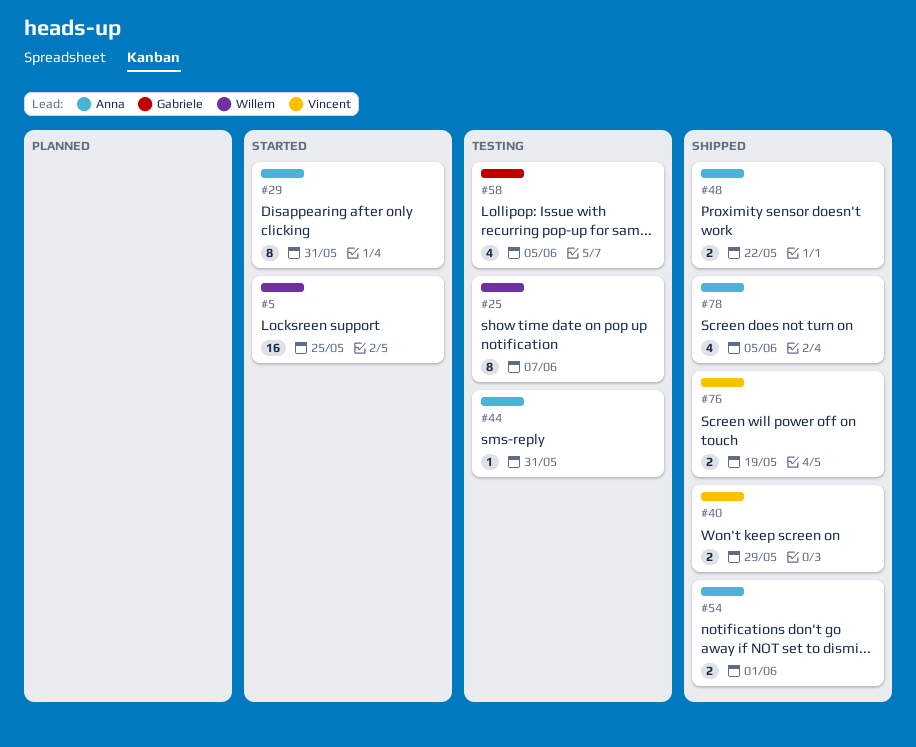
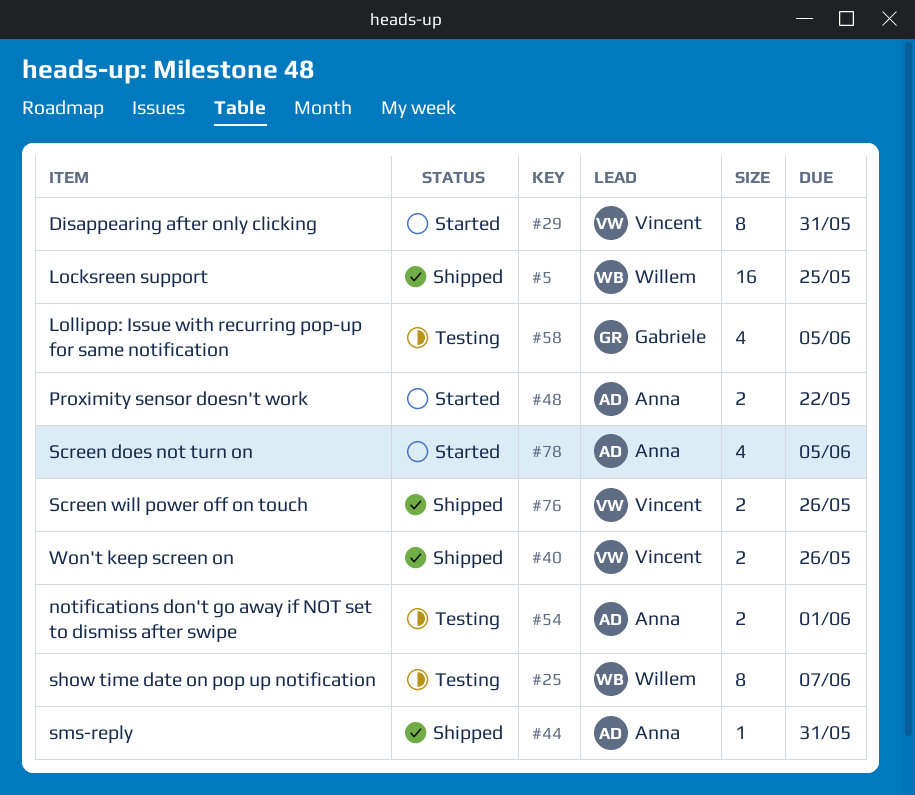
#5, status: Started -> Shipped
#29, owner: Anna -> Vincent
#40, due: May 29 -> May 26
#44, status: Testing -> Shipped
#48, status: Shipped -> Started
#54, status: Shipped -> Testing
#76, due: May 19 -> May 26
#78, status: Shipped -> Started

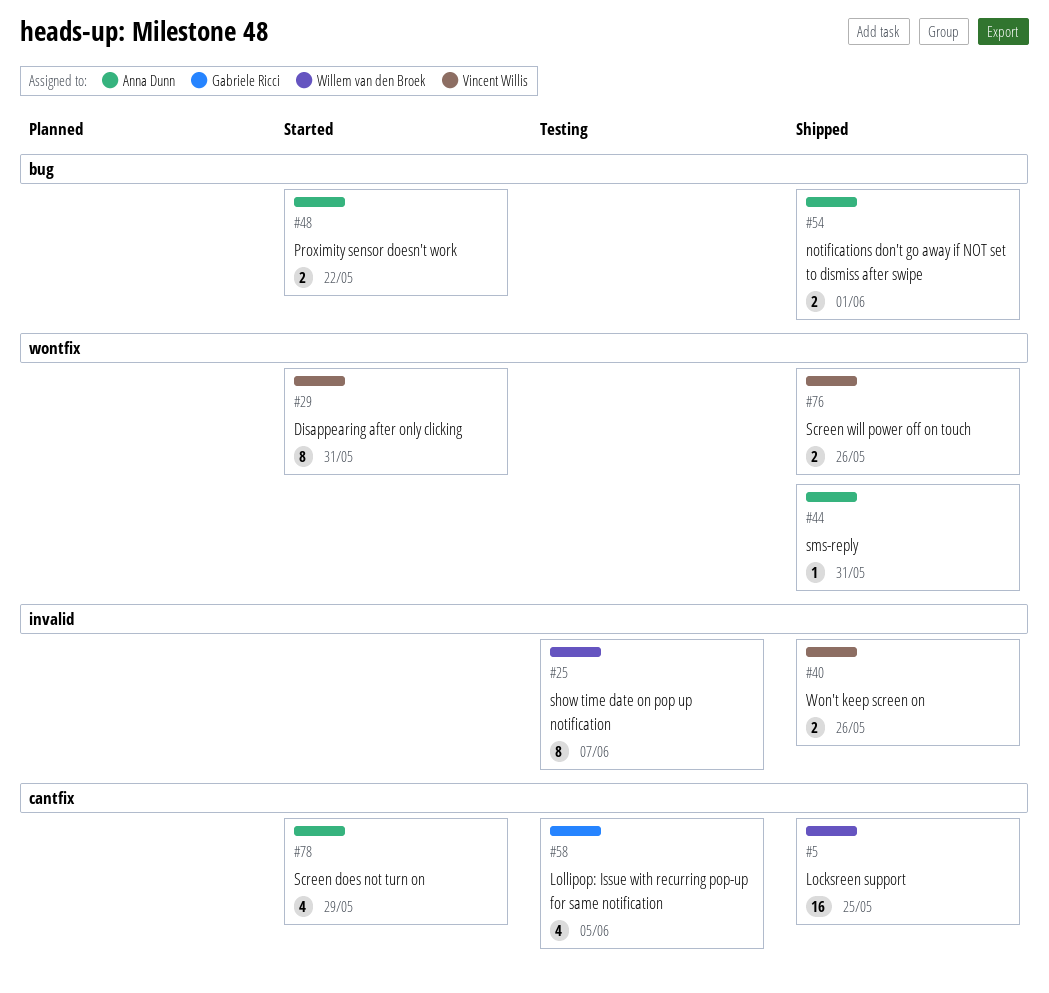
#54, status: Testing -> Shipped
#78, due: Jun 5 -> May 29

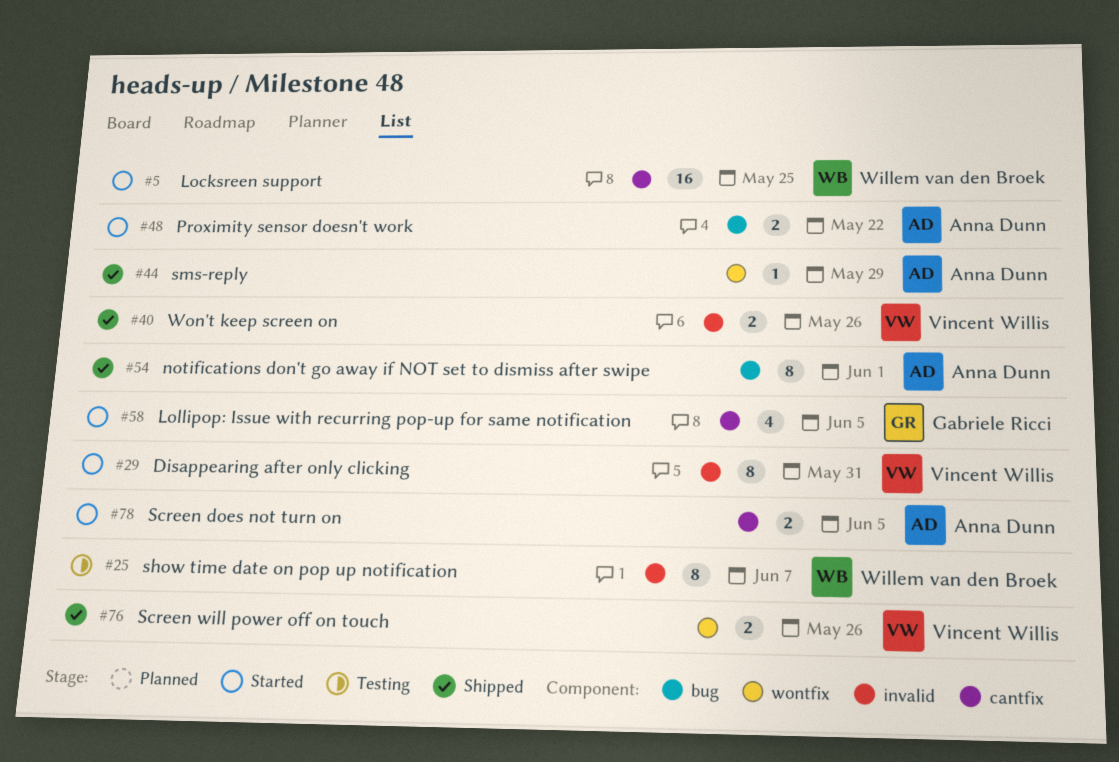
#5, status: Shipped -> Started
#29, label: wontfix -> invalid
#44, due: May 31 -> May 29
#54, estimate: 2 -> 8
#58, status: Testing -> Started
#78, estimate: 4 -> 2
#78, due: May 29 -> Jun 5

